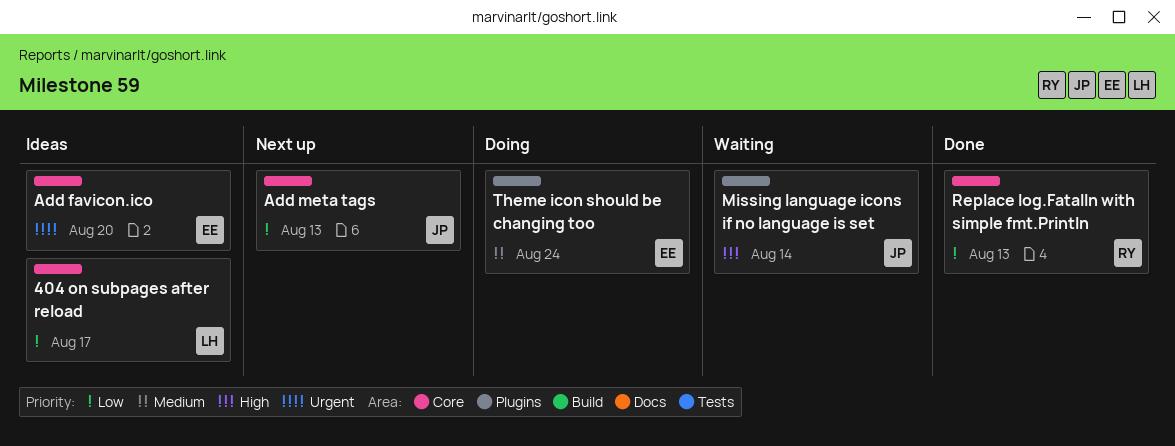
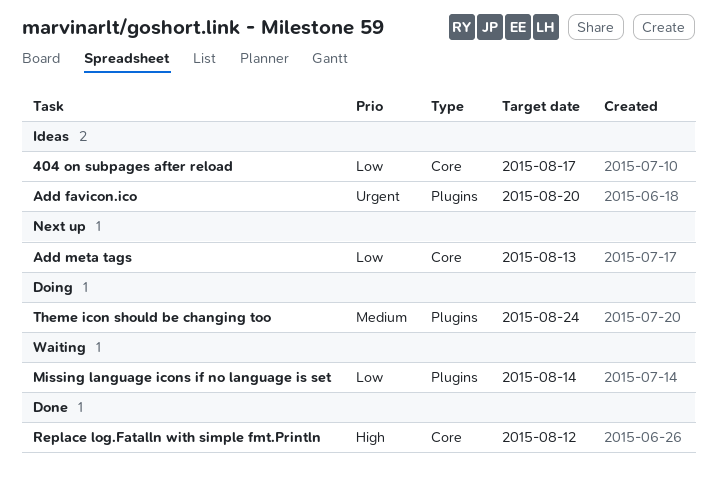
Add favicon.ico, label: Core -> Plugins
Missing language icons if no language is set, priority: High -> Low
Replace log.Fatalln with simple fmt.Println, priority: Low -> High
Replace log.Fatalln with simple fmt.Println, due: Aug 13 -> Aug 12

